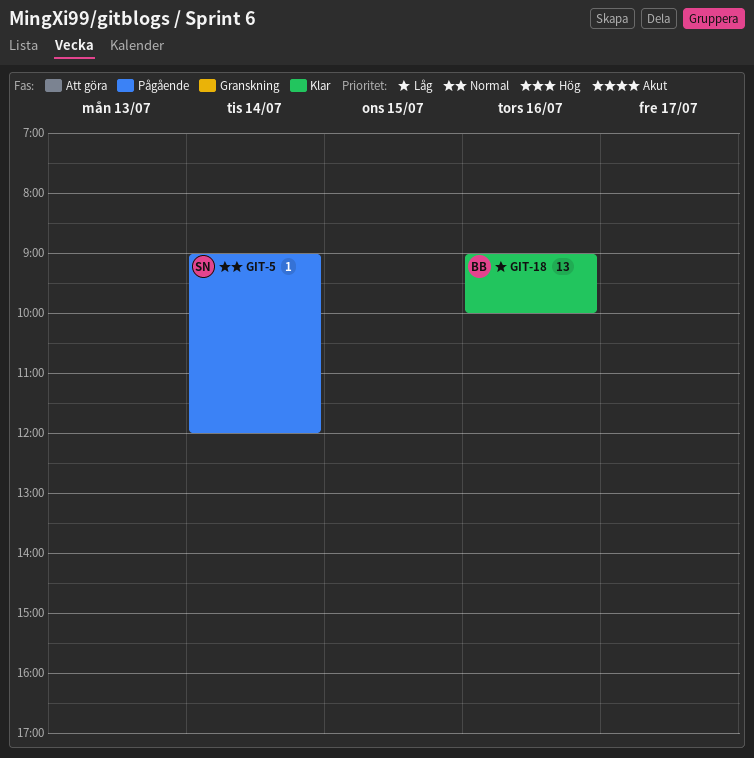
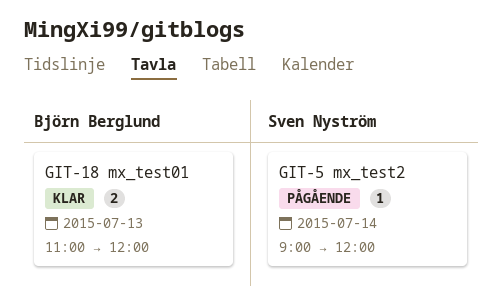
GIT-18, estimate: 13 -> 2
GIT-18, day: Jul 16 -> Jul 13
GIT-18, begins: 09:00 -> 11:00
GIT-18, ends: 10:00 -> 12:00

